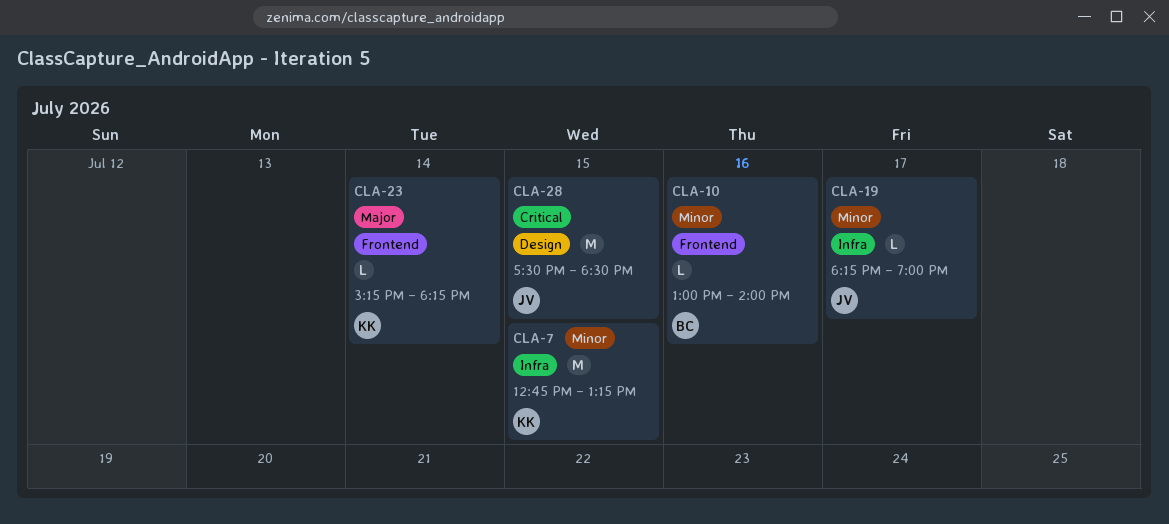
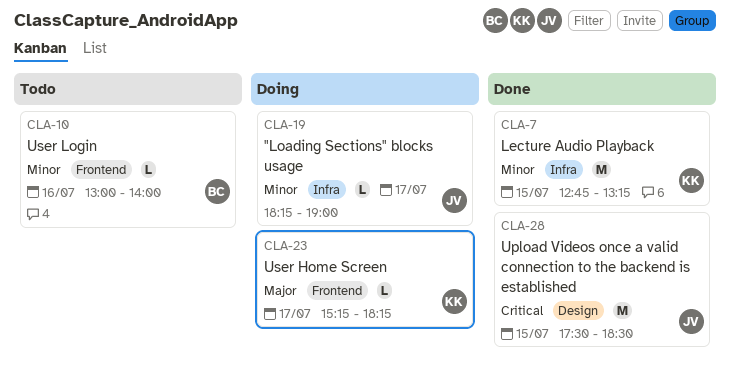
CLA-23, day: Jul 14 -> Jul 17

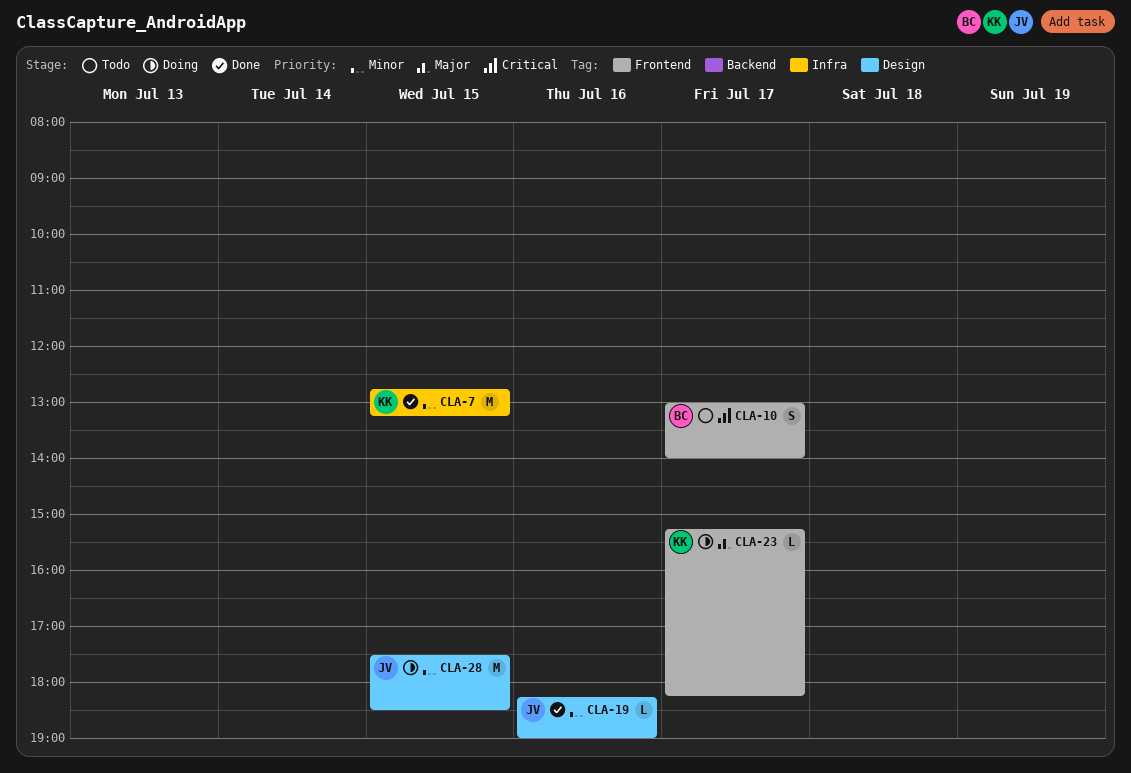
CLA-10, priority: Minor -> Critical
CLA-10, estimate: L -> S
CLA-10, day: Jul 16 -> Jul 17
CLA-19, status: Doing -> Done
CLA-19, label: Infra -> Design
CLA-19, day: Jul 17 -> Jul 16
CLA-28, status: Done -> Doing
CLA-28, priority: Critical -> Minor

